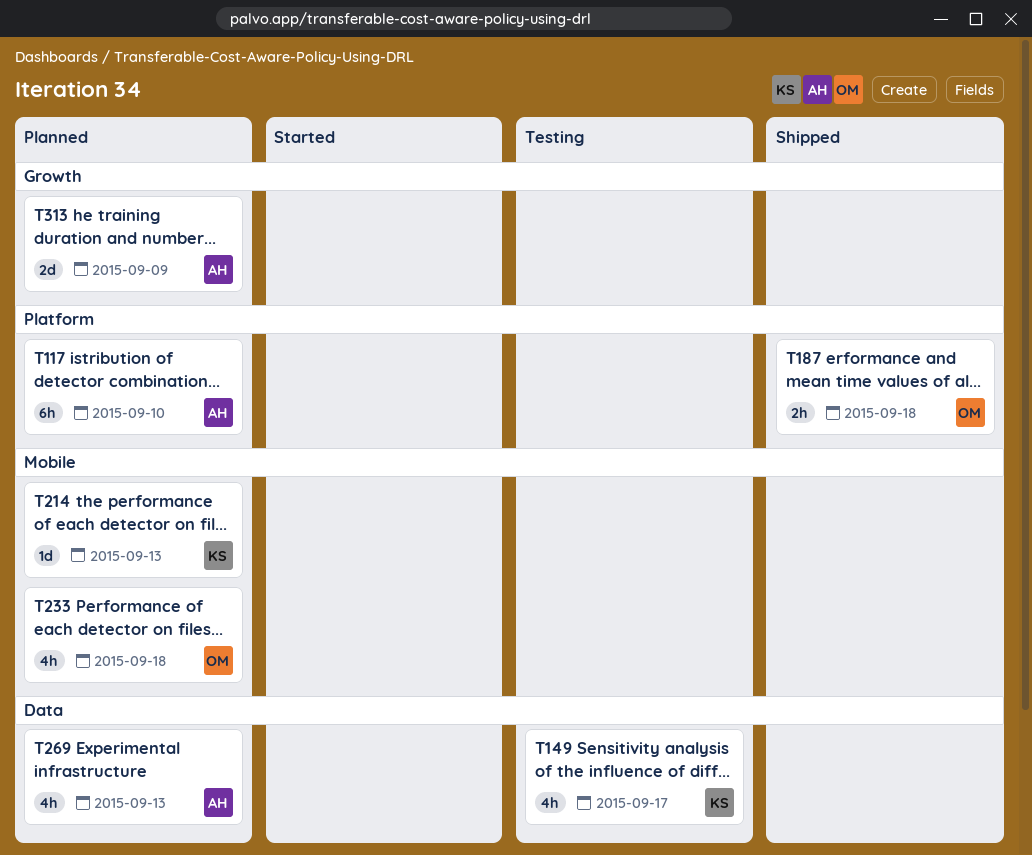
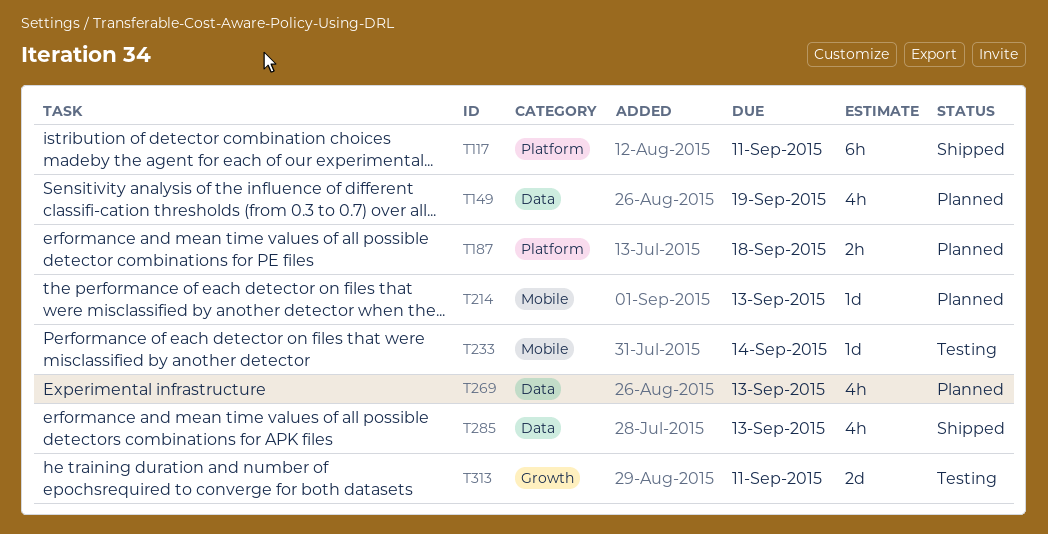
T117, status: Planned -> Shipped
T117, due: Sep 10 -> Sep 11
T149, status: Testing -> Planned
T149, due: Sep 17 -> Sep 19
T187, status: Shipped -> Planned
T233, status: Planned -> Testing
T233, estimate: 4h -> 1d
T233, due: Sep 18 -> Sep 14
T285: none -> present
T313, status: Planned -> Testing
T313, due: Sep 9 -> Sep 11

